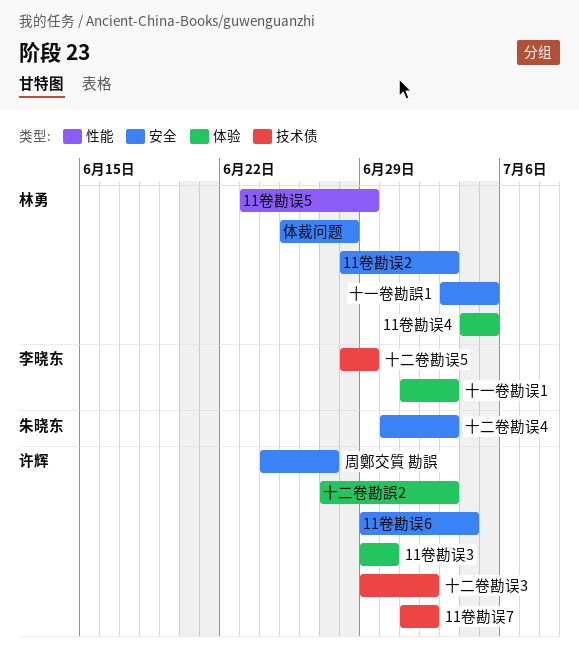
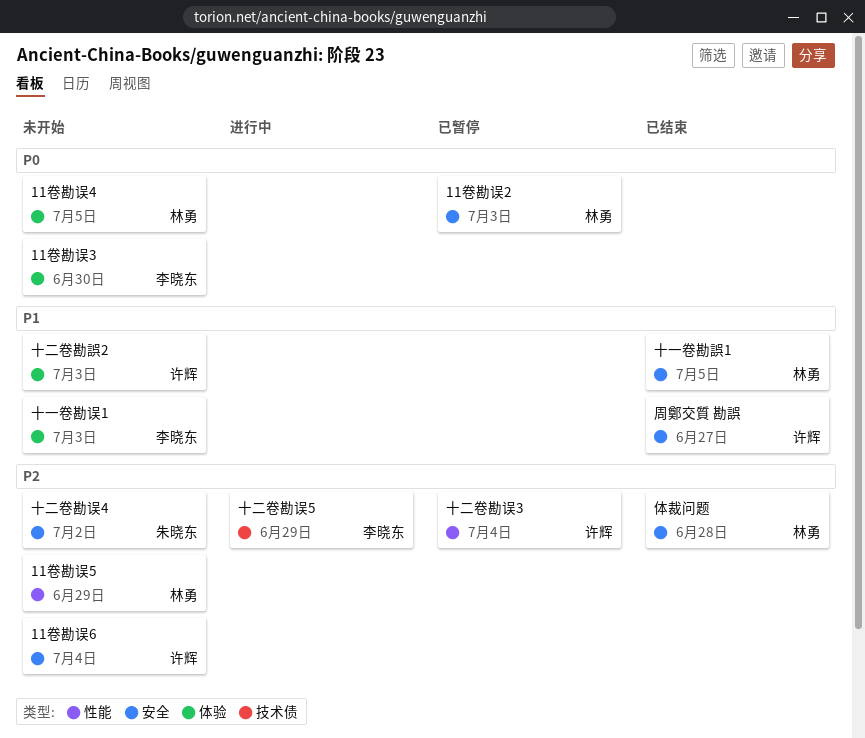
11卷勘误3, owner: 许辉 -> 李晓东
11卷勘误7: present -> none
十二卷勘误3, label: 技术债 -> 性能
十二卷勘误3, due: Jul 2 -> Jul 4
十二卷勘误4, due: Jul 3 -> Jul 2

